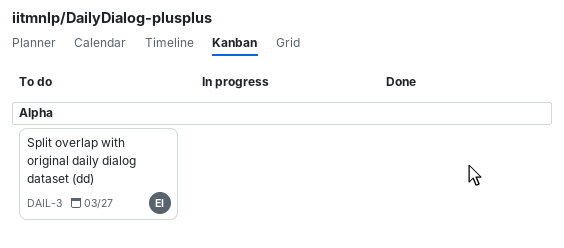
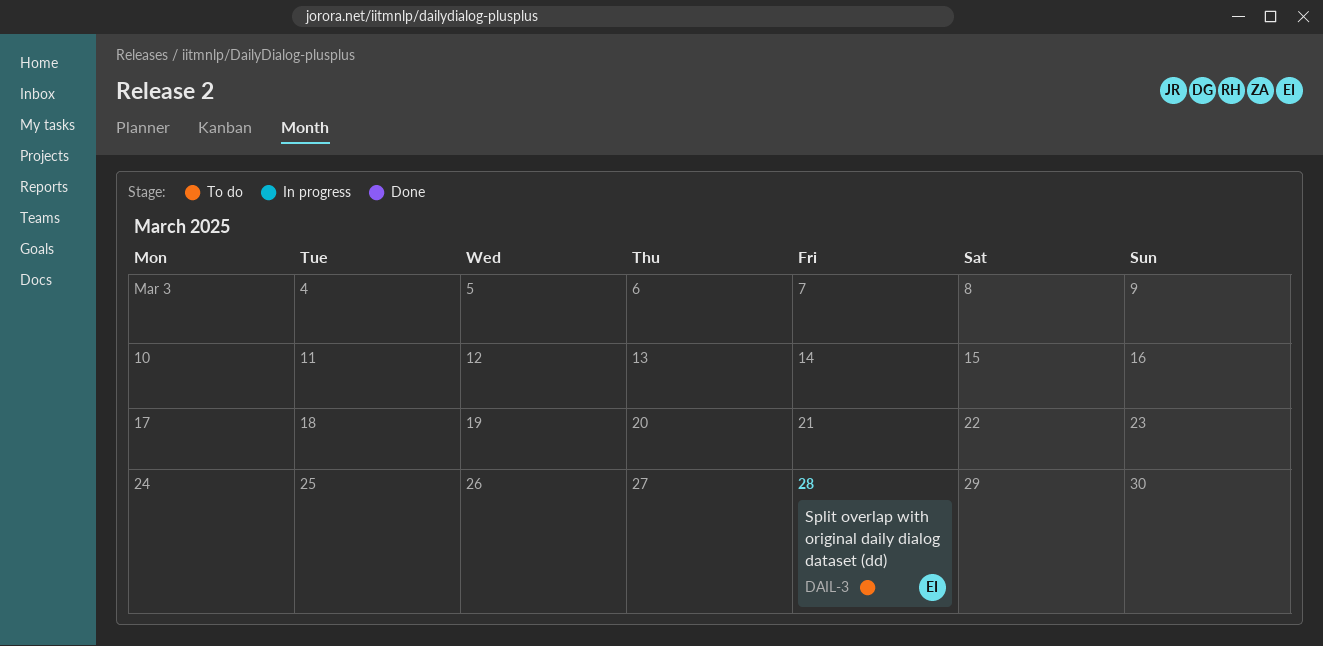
DAIL-3, due: Mar 27 -> Mar 28

